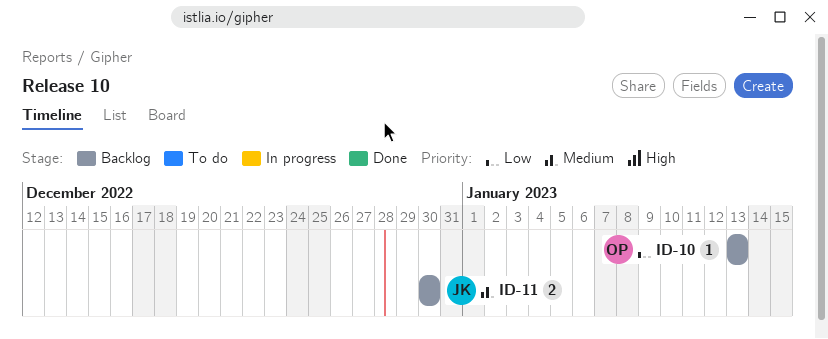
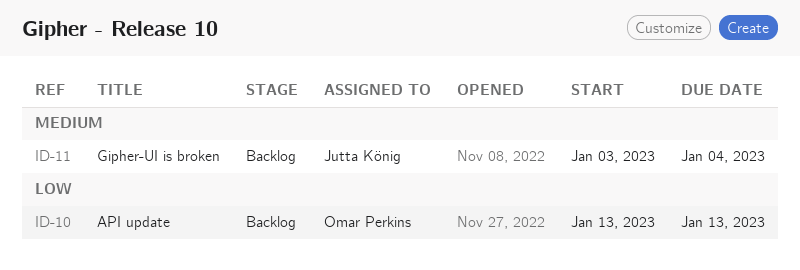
ID-11, start: Dec 30 -> Jan 3
ID-11, due: Dec 30 -> Jan 4

